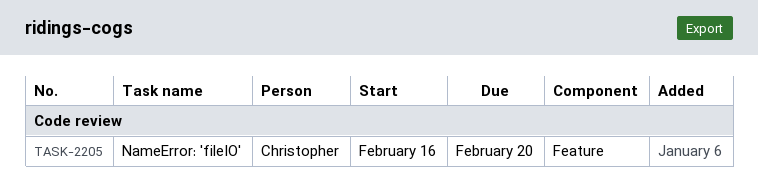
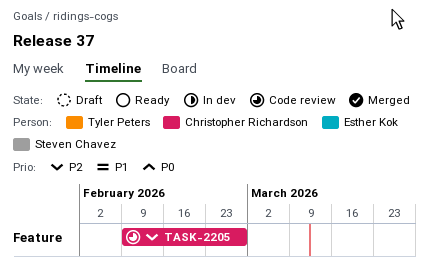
TASK-2205, start: Feb 16 -> Feb 9
TASK-2205, due: Feb 20 -> Feb 27

